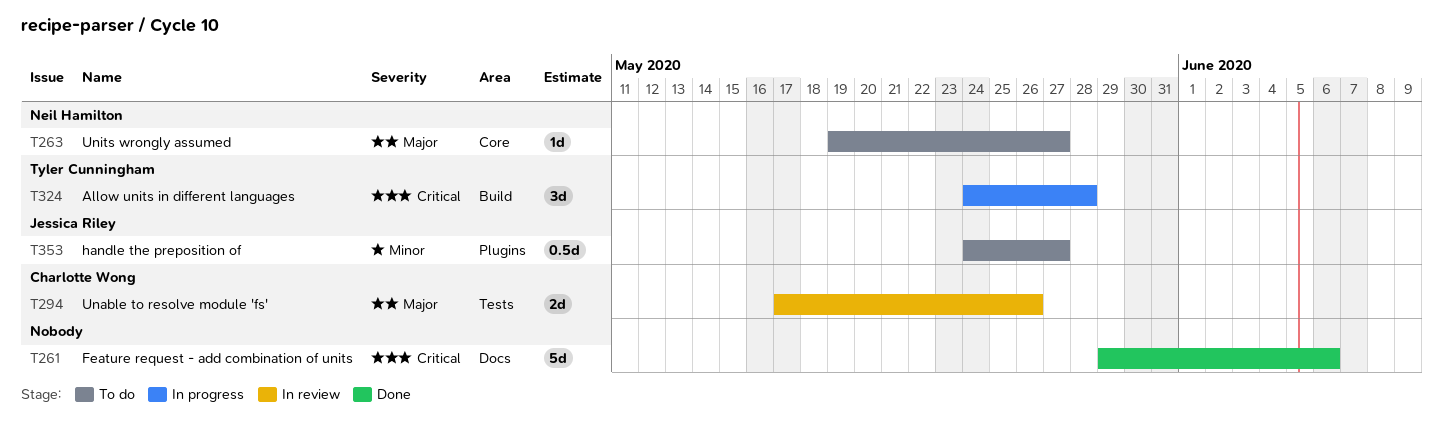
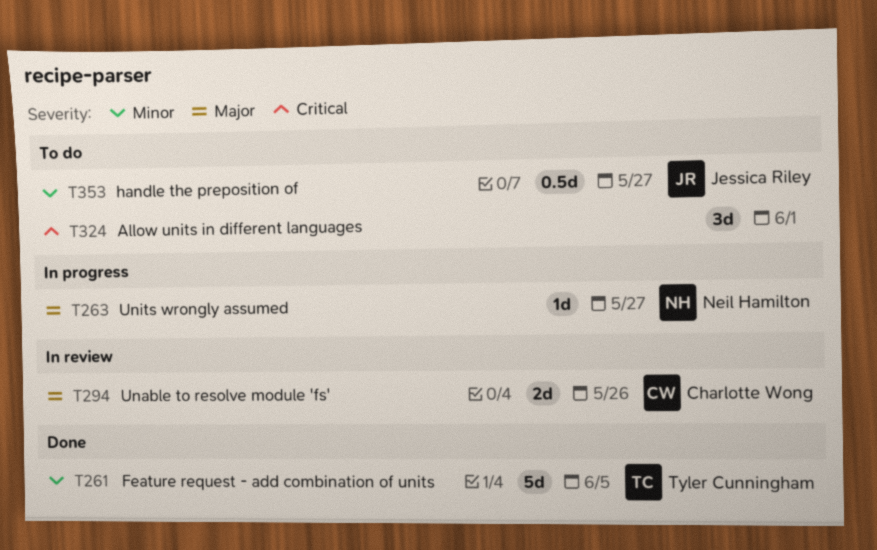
T261, owner: none -> Tyler Cunningham
T261, priority: Critical -> Minor
T261, due: Jun 6 -> Jun 5
T263, status: To do -> In progress
T324, status: In progress -> To do
T324, owner: Tyler Cunningham -> none
T324, due: May 28 -> Jun 1

